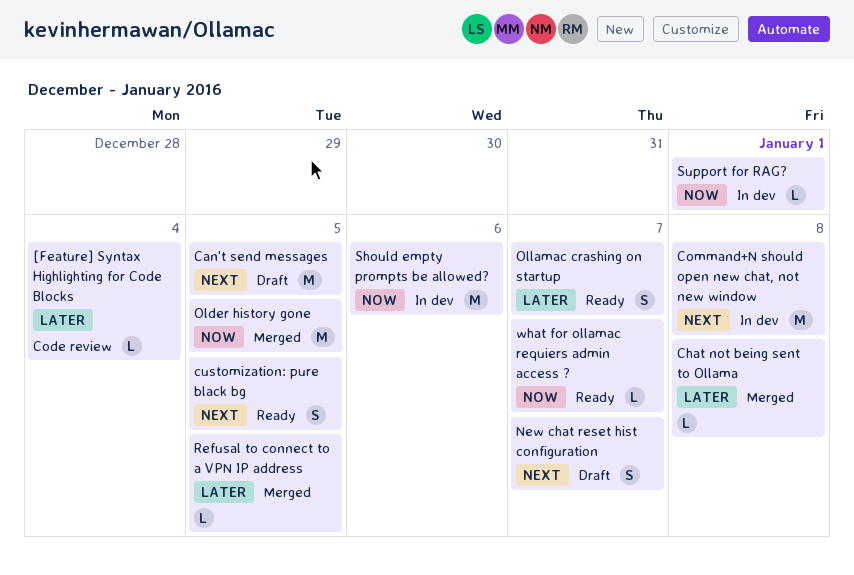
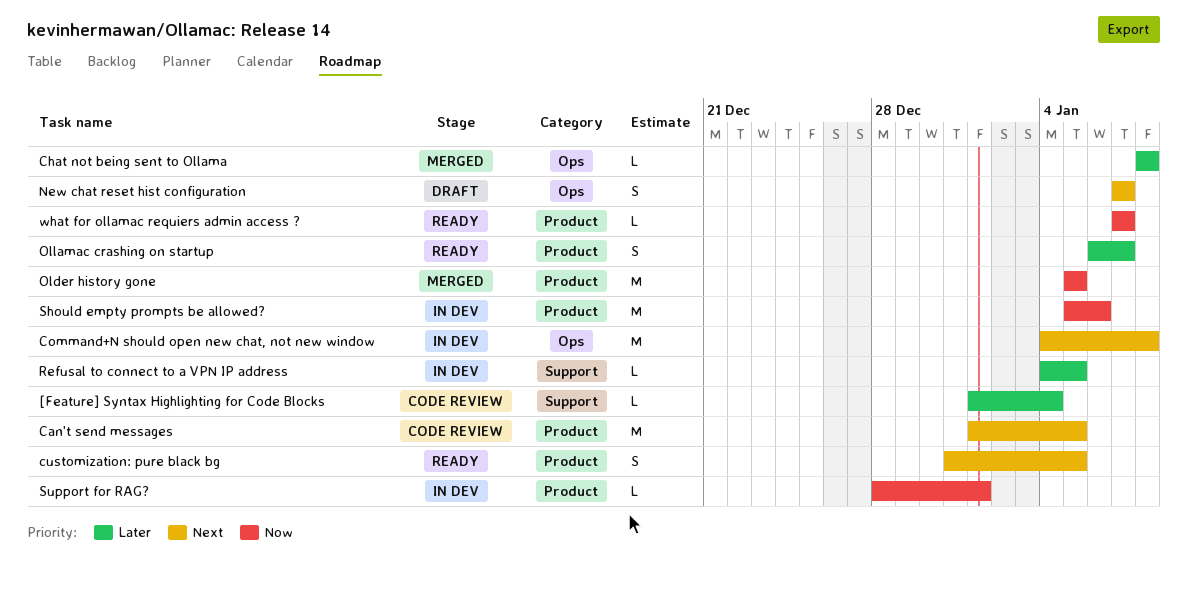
Can't send messages, status: Draft -> Code review
Refusal to connect to a VPN IP address, status: Merged -> In dev

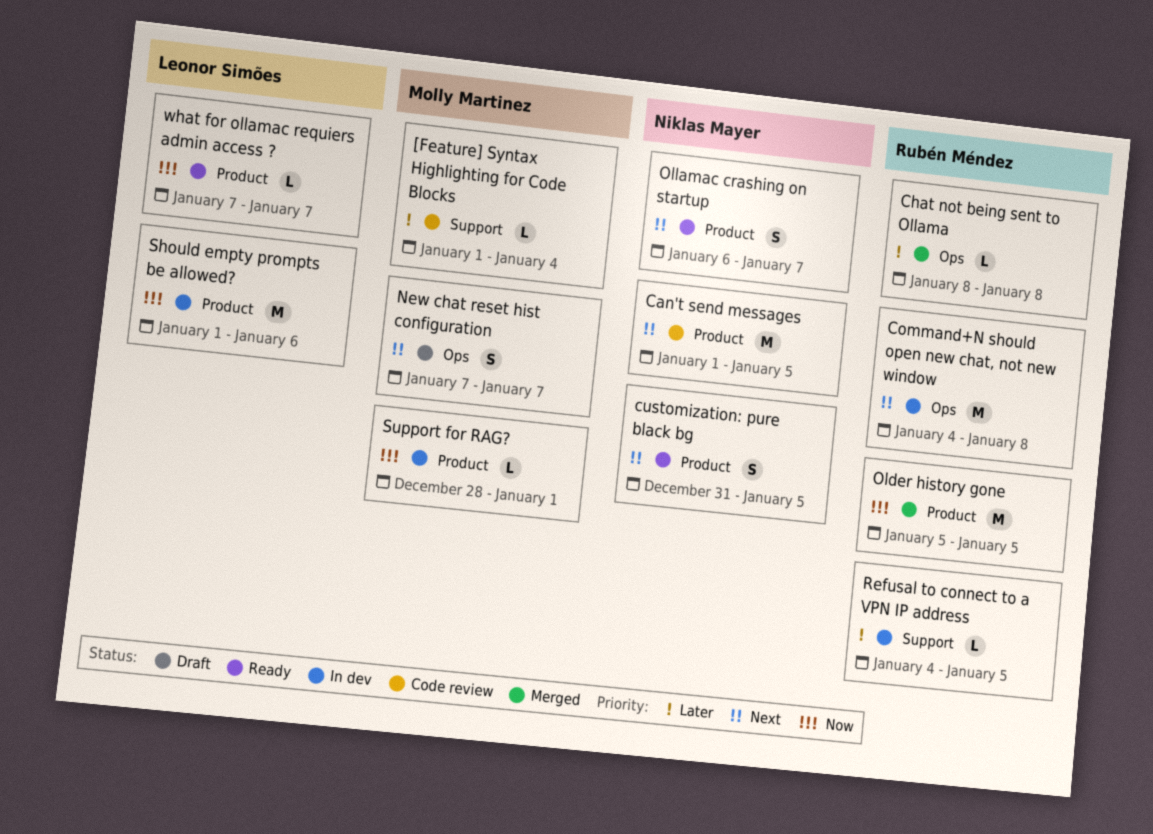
Ollamac crashing on startup, priority: Later -> Next
Should empty prompts be allowed?, start: Jan 5 -> Jan 1

